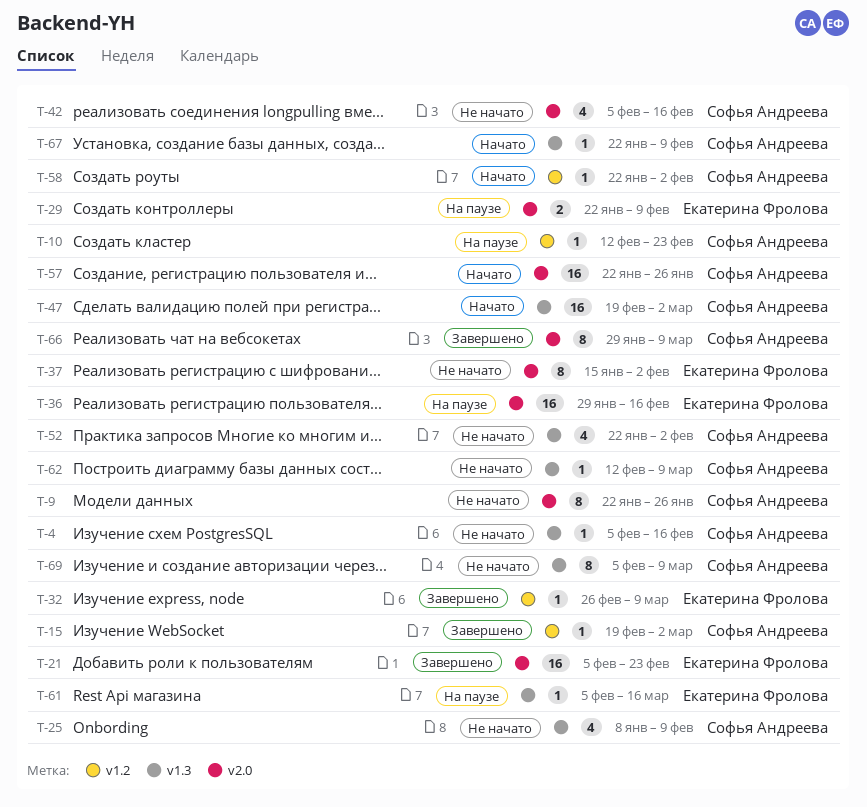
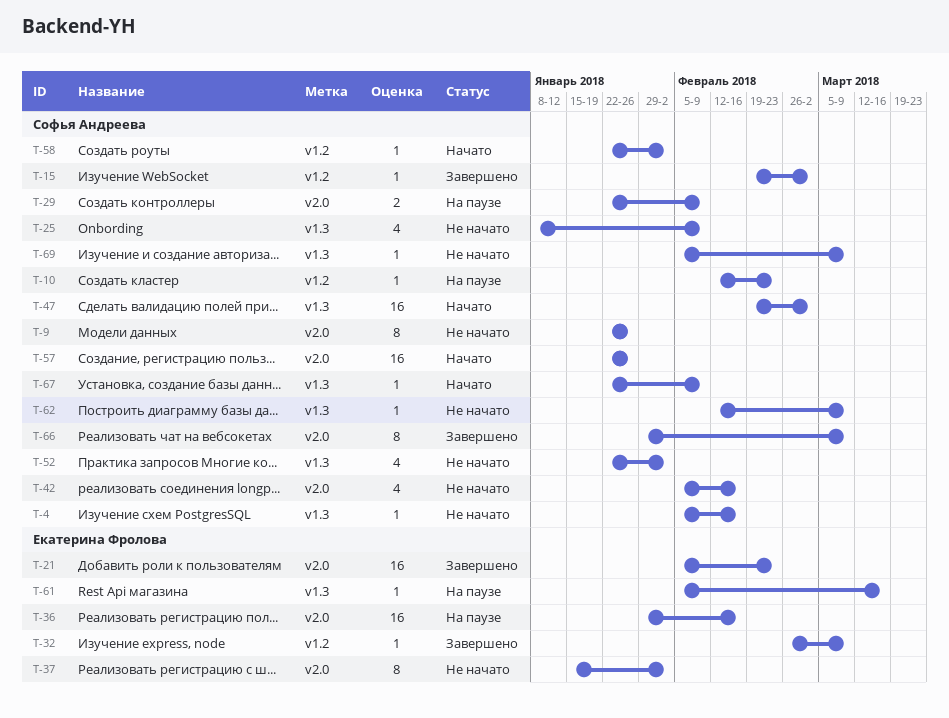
T-29, owner: Екатерина Фролова -> Софья Андреева
T-69, estimate: 8 -> 1

